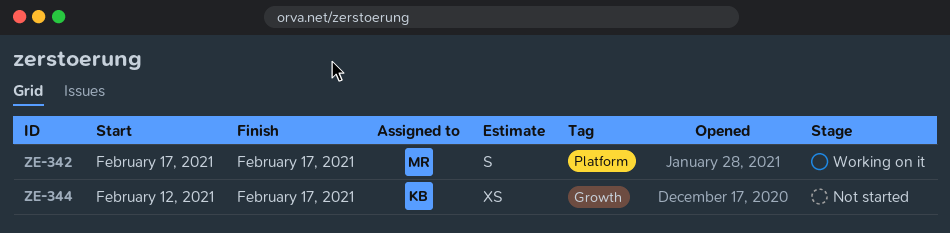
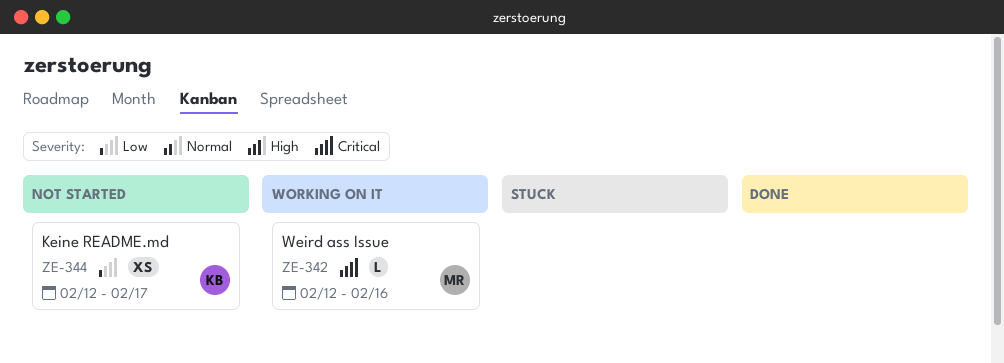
ZE-342, estimate: S -> L
ZE-342, start: Feb 17 -> Feb 12
ZE-342, due: Feb 17 -> Feb 16

